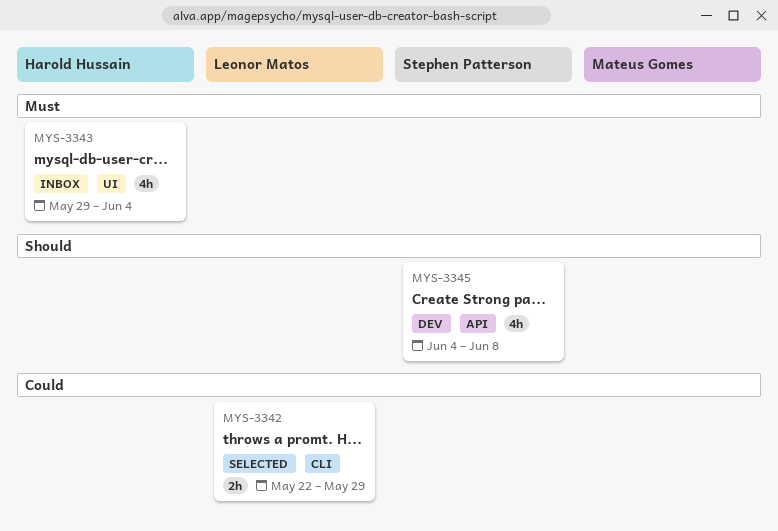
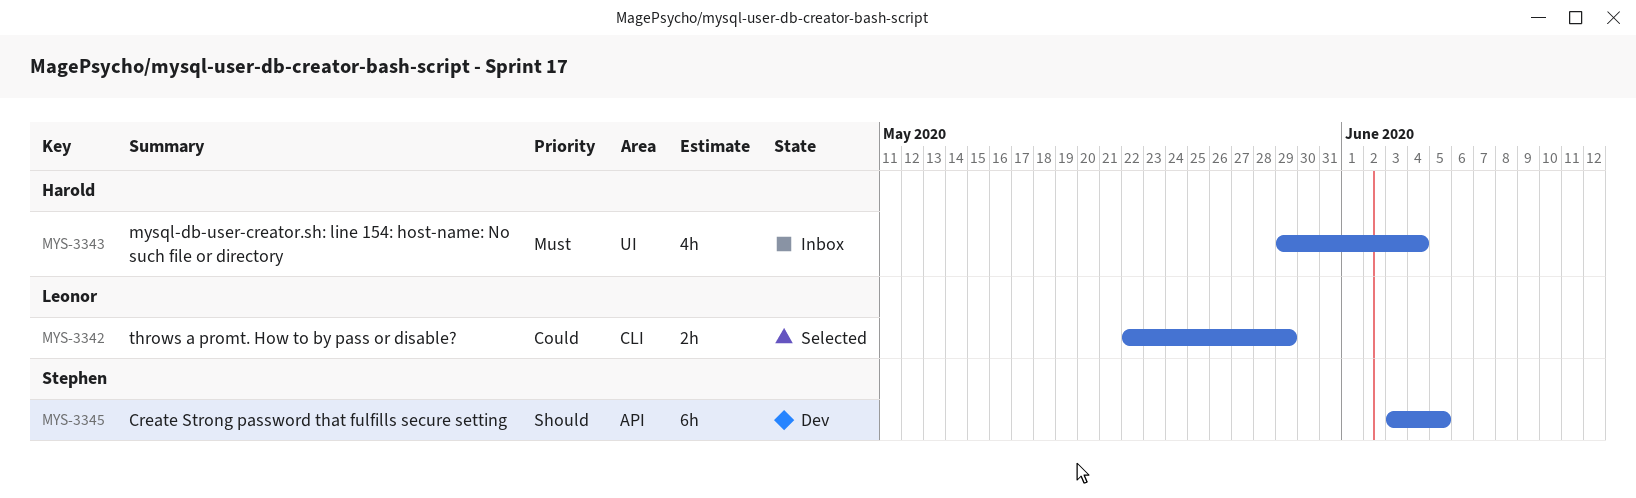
MYS-3345, estimate: 4h -> 6h
MYS-3345, start: Jun 4 -> Jun 3
MYS-3345, due: Jun 8 -> Jun 5

